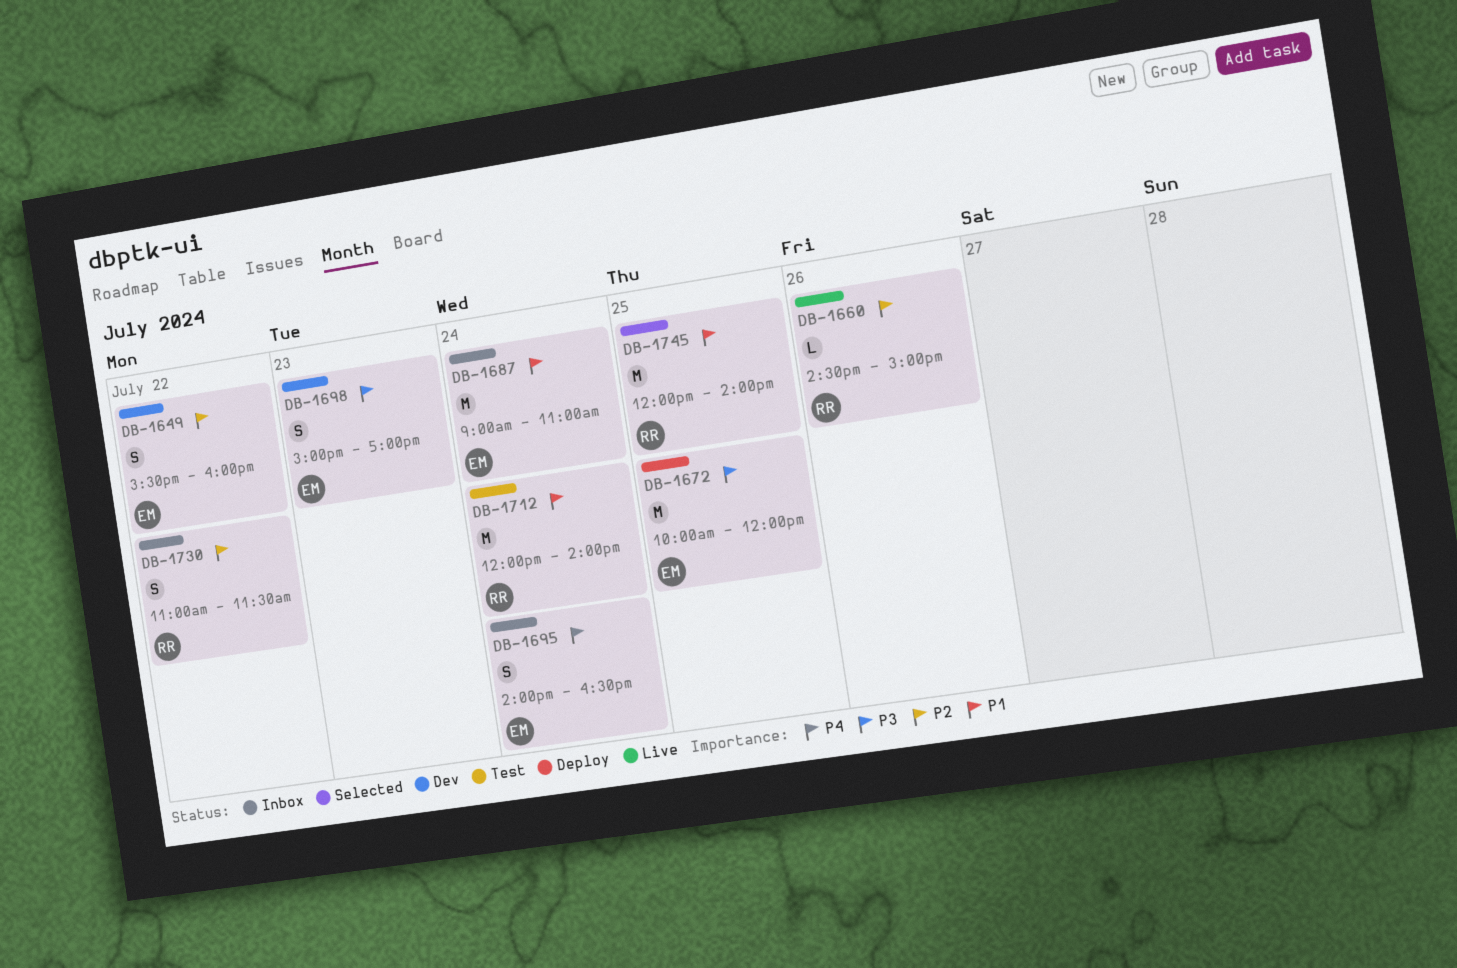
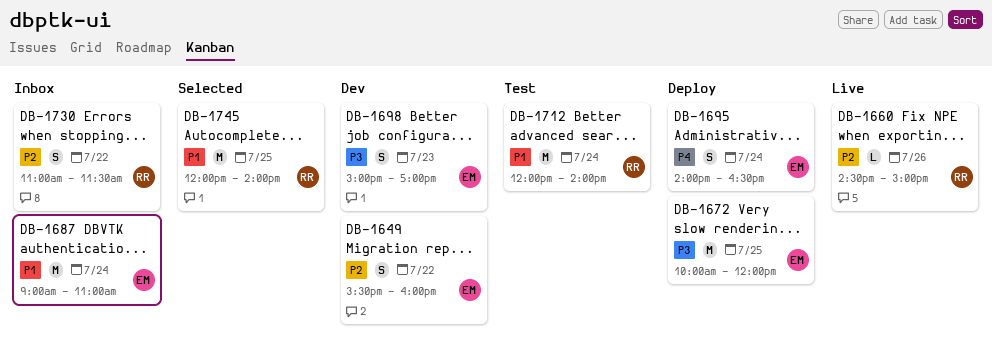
DB-1695, status: Inbox -> Deploy

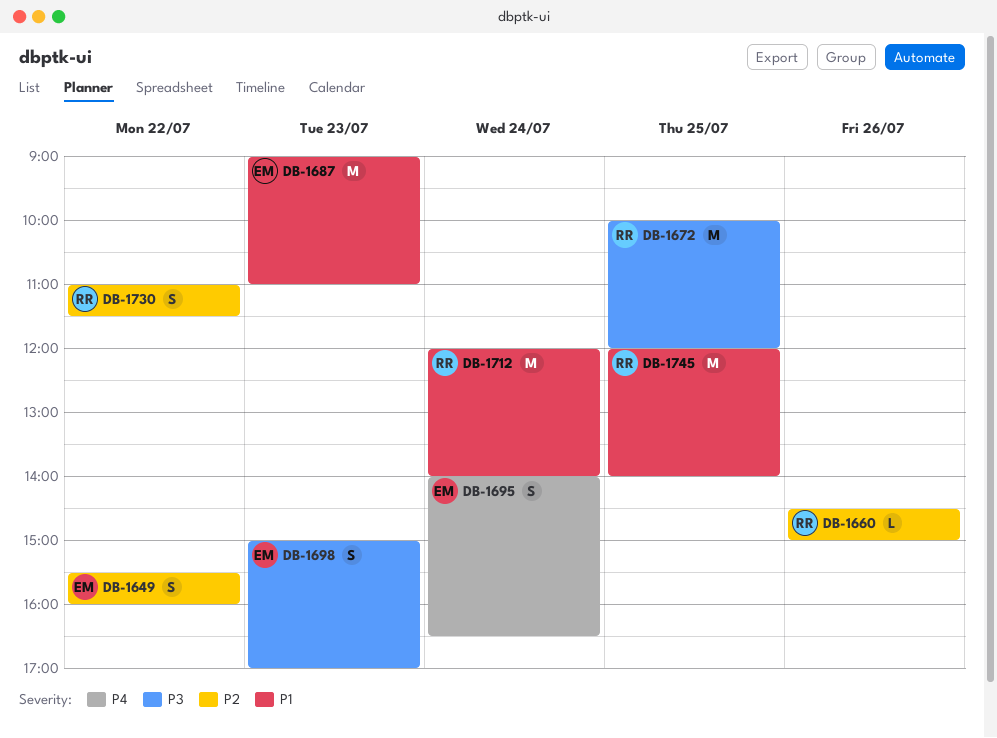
DB-1672, owner: EM -> RR
DB-1687, day: Jul 24 -> Jul 23

